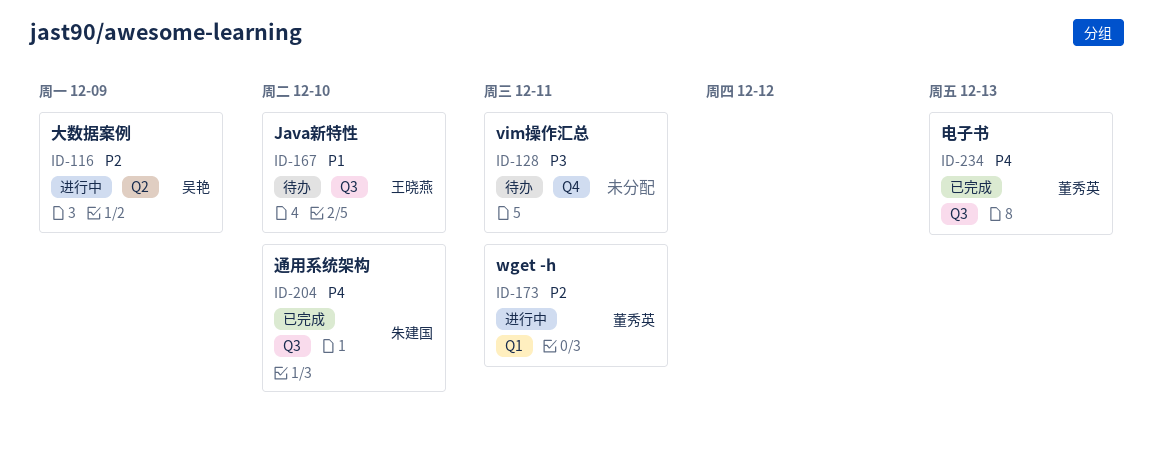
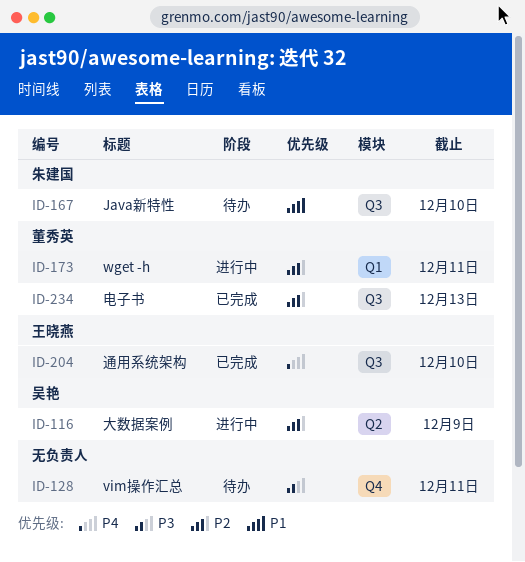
ID-167, owner: 王晓燕 -> 朱建国
ID-204, owner: 朱建国 -> 王晓燕
ID-234, priority: P4 -> P2

